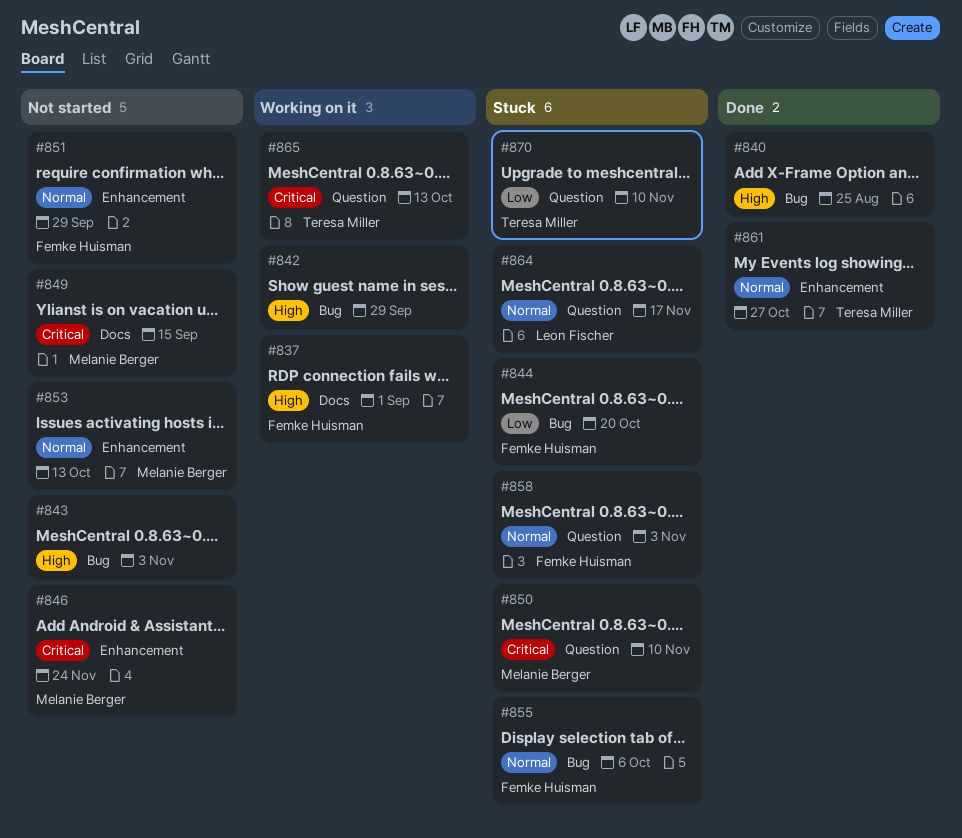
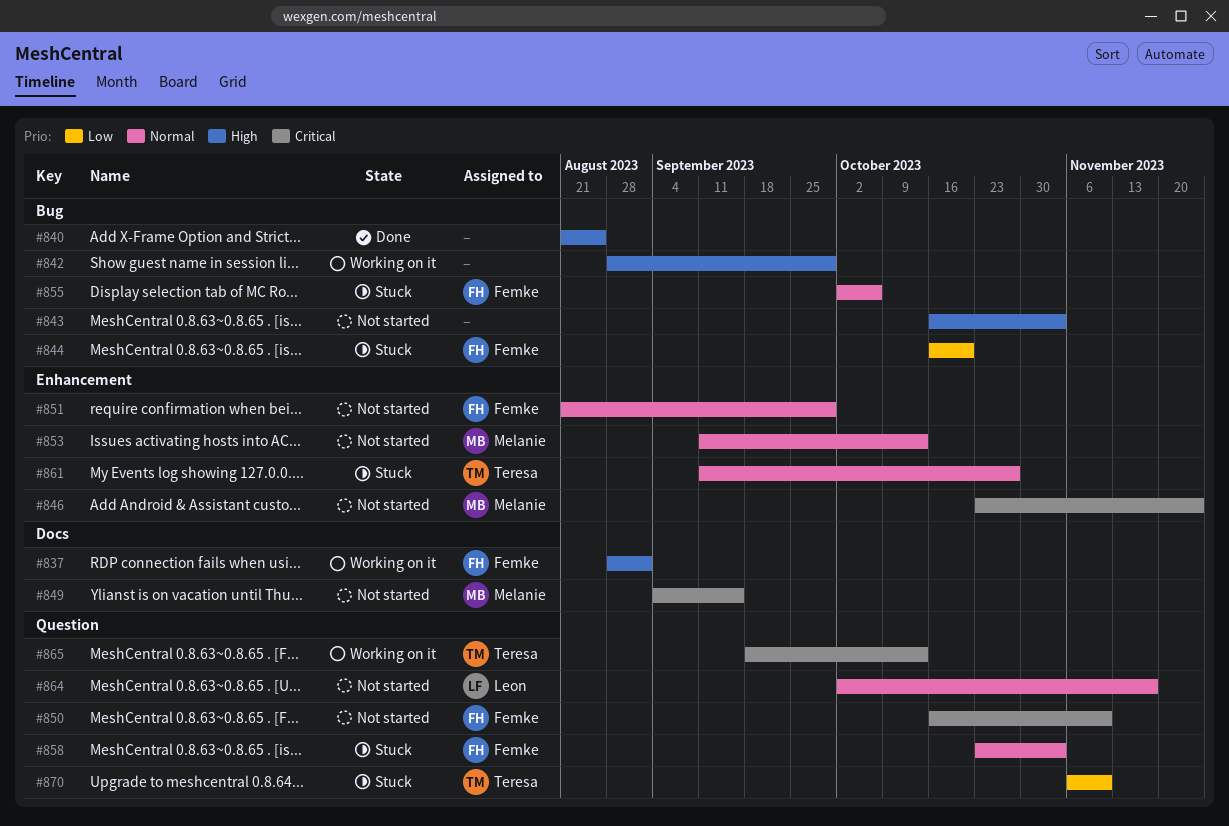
#850, status: Stuck -> Not started
#850, owner: Melanie Berger -> Femke Huisman
#861, status: Done -> Stuck
#864, status: Stuck -> Not started

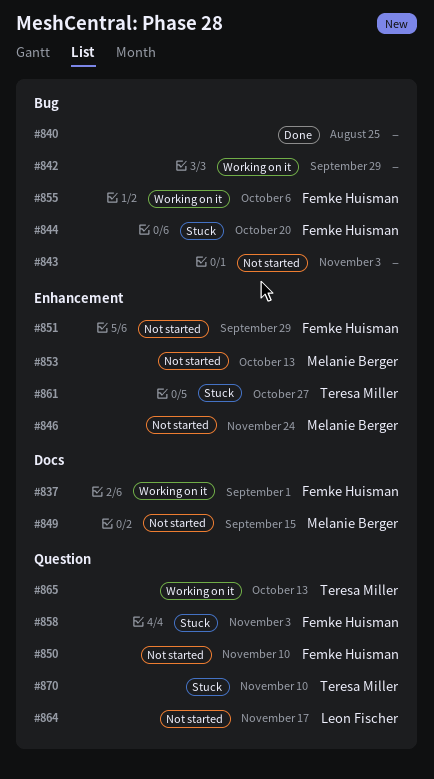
#855, status: Stuck -> Working on it

